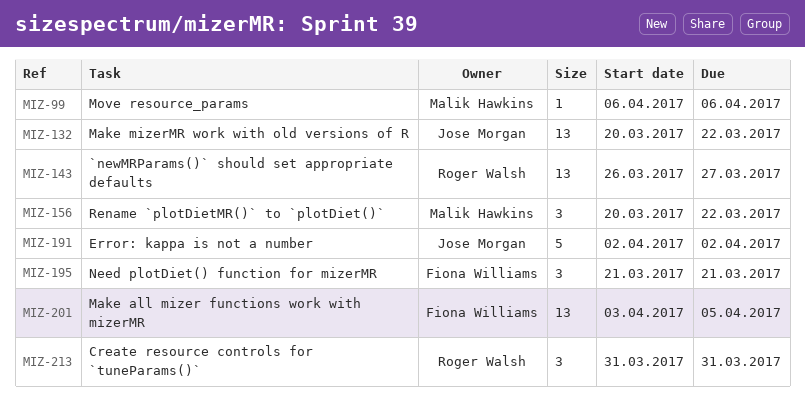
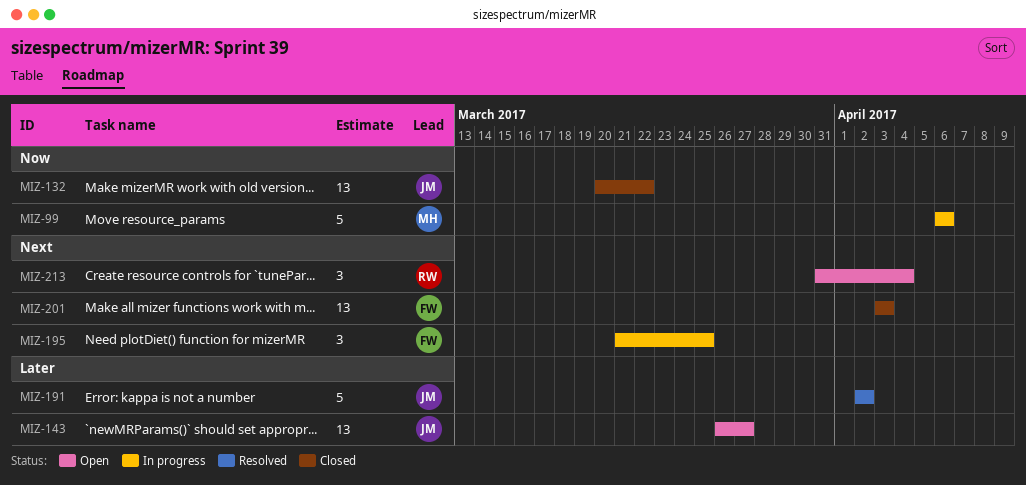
MIZ-99, estimate: 1 -> 5
MIZ-143, owner: Roger Walsh -> Jose Morgan
MIZ-156: present -> none
MIZ-195, due: Mar 21 -> Mar 25
MIZ-201, due: Apr 5 -> Apr 3
MIZ-213, due: Mar 31 -> Apr 4

